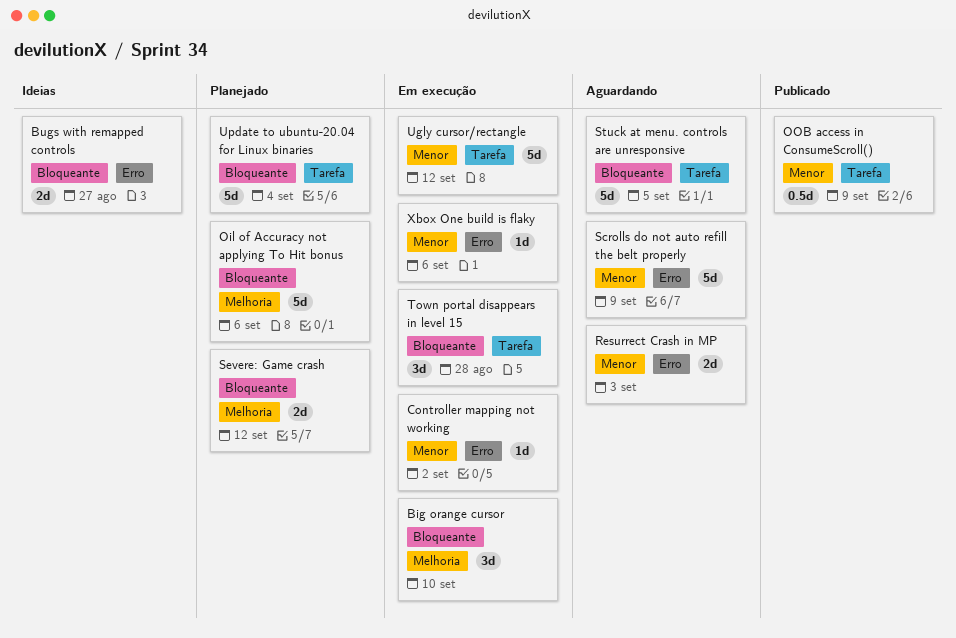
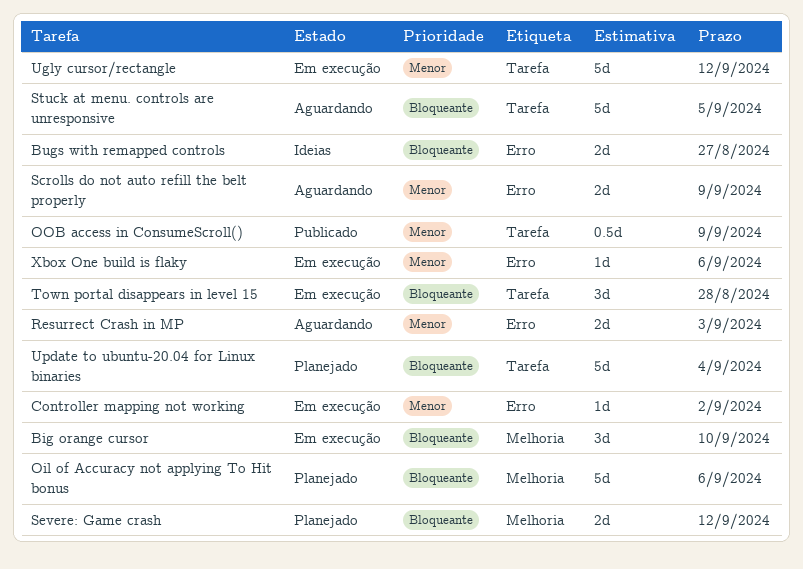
Scrolls do not auto refill the belt properly, estimate: 5d -> 2d

